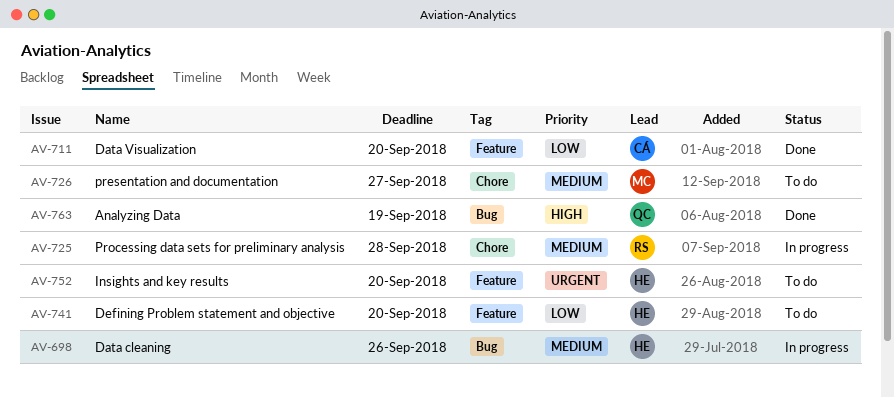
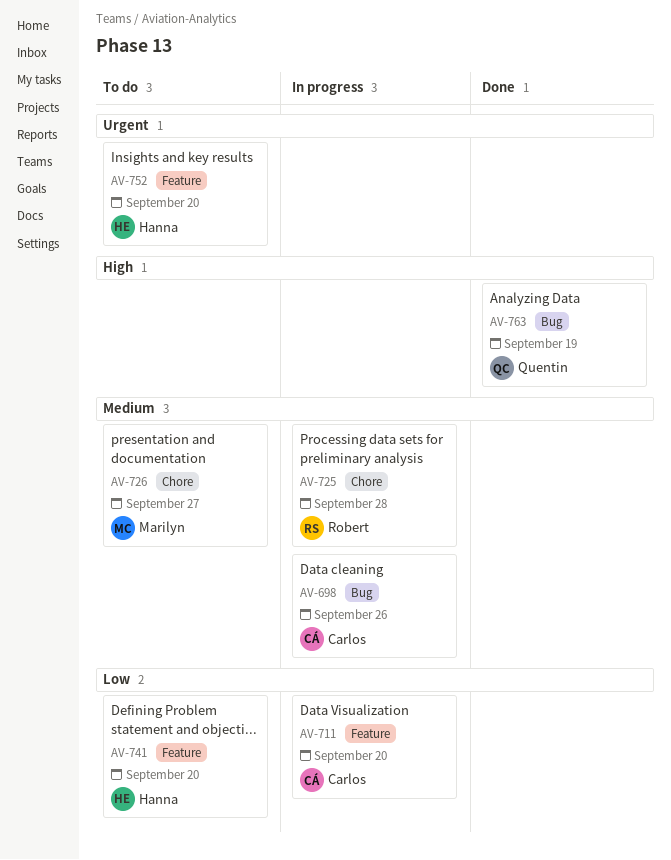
AV-698, owner: Hanna -> Carlos
AV-711, status: Done -> In progress

